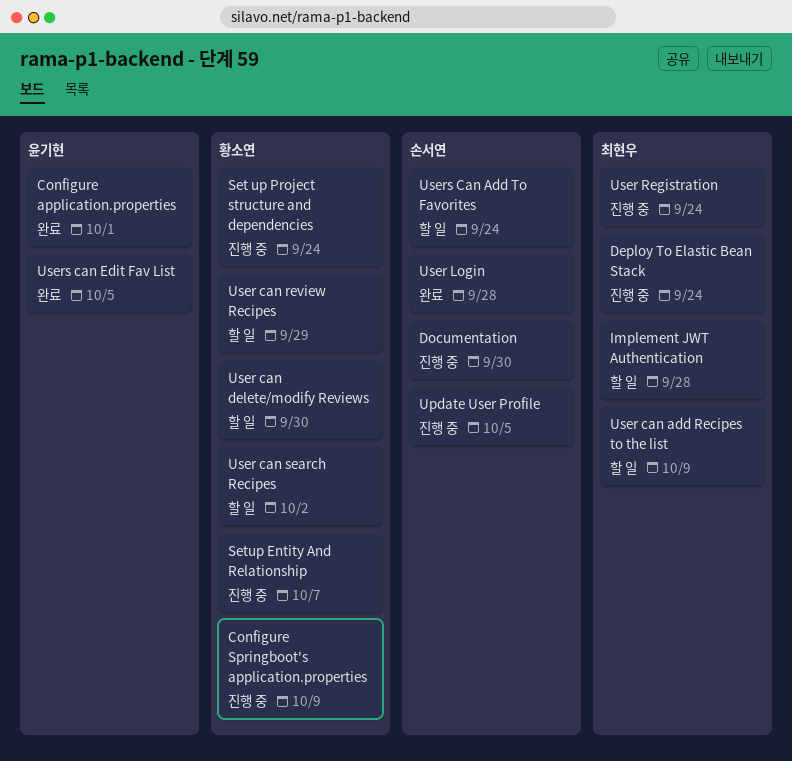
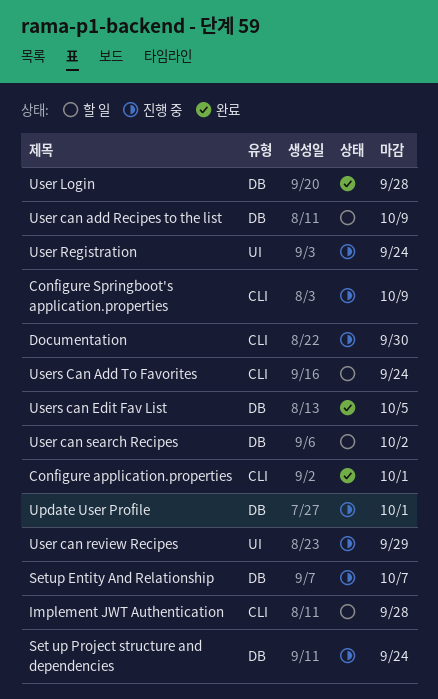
Deploy To Elastic Bean Stack: present -> none
Update User Profile, due: Oct 5 -> Oct 1
User can delete/modify Reviews: present -> none
User can review Recipes, status: 할 일 -> 진행 중

